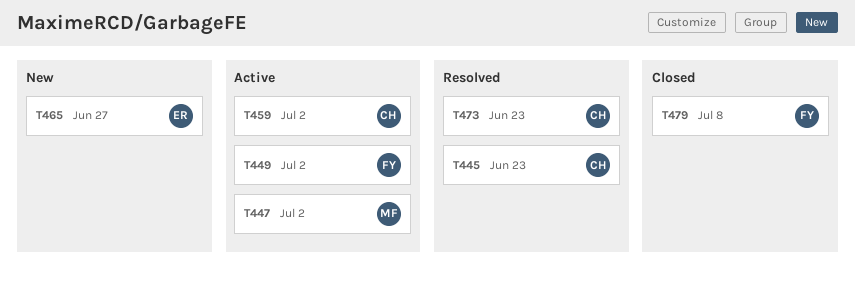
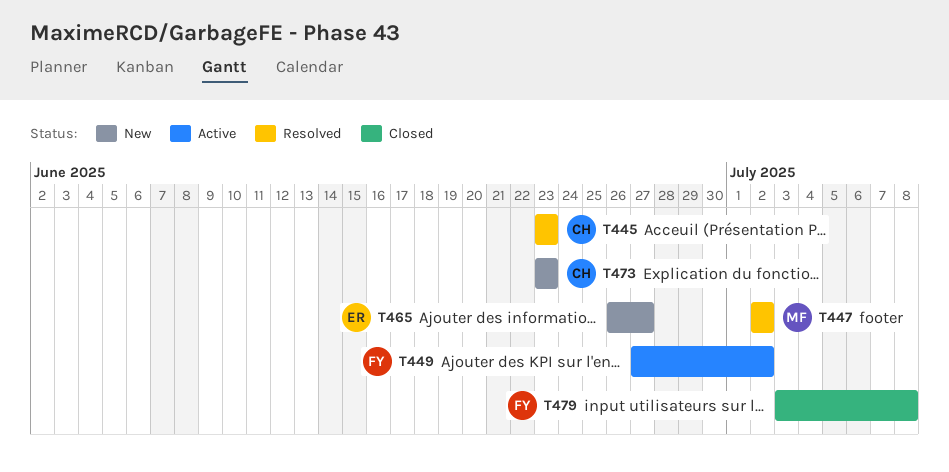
T447, status: Active -> Resolved
T459: present -> none
T473, status: Resolved -> New

